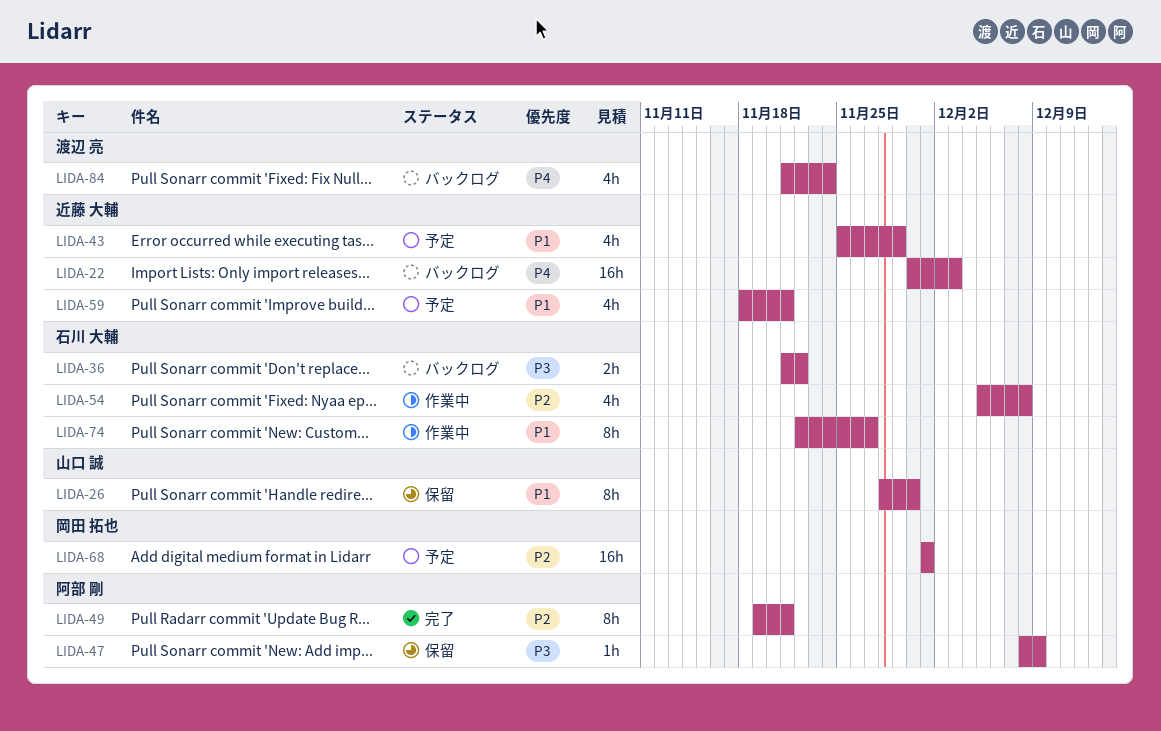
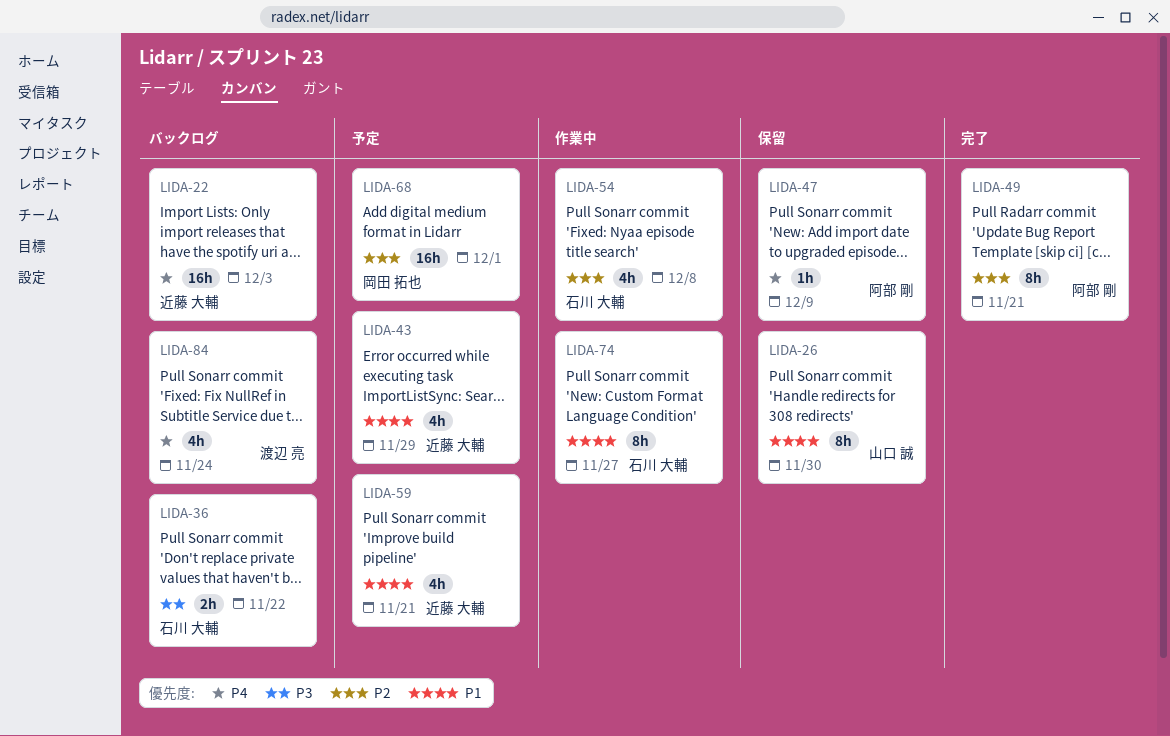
LIDA-47, priority: P3 -> P4

